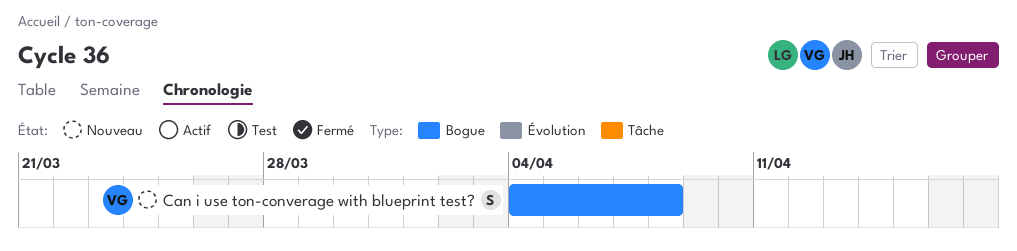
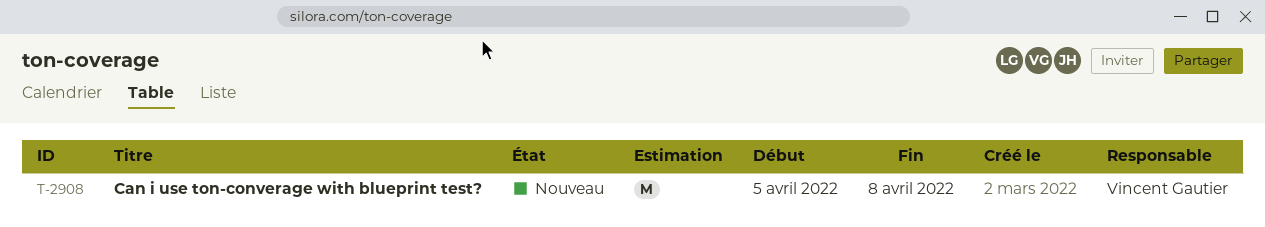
Can i use ton-converage with blueprint test?, estimate: S -> M
Can i use ton-converage with blueprint test?, start: Apr 4 -> Apr 5

